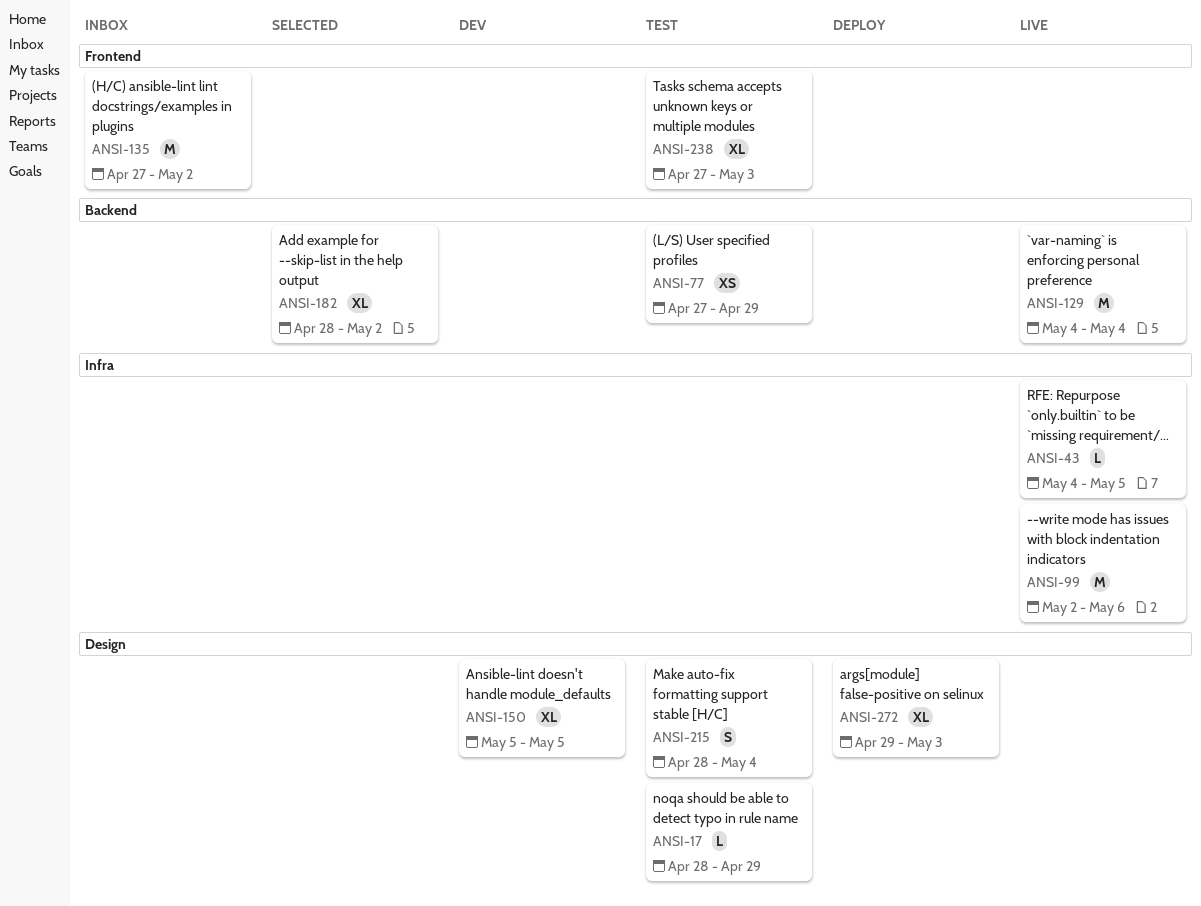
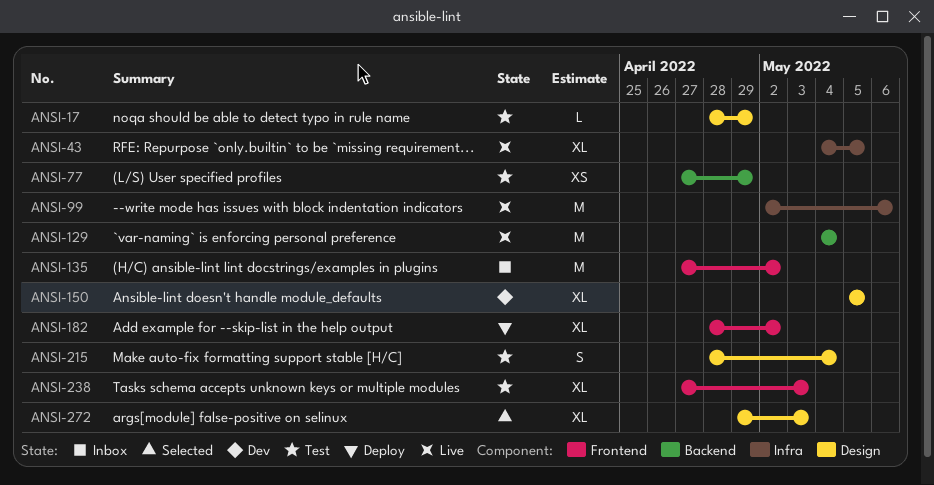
ANSI-43, estimate: L -> XL
ANSI-182, status: Selected -> Deploy
ANSI-182, label: Backend -> Frontend
ANSI-272, status: Deploy -> Selected

